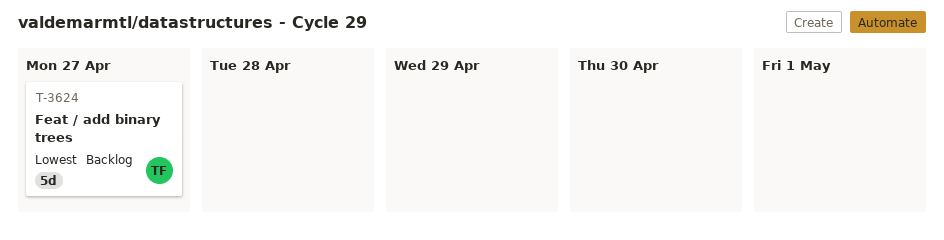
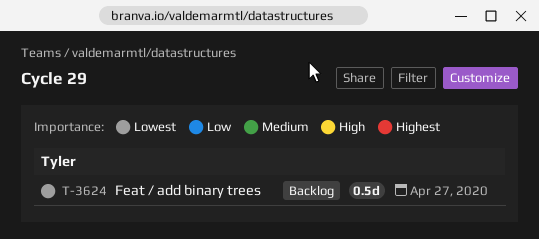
T-3624, estimate: 5d -> 0.5d

